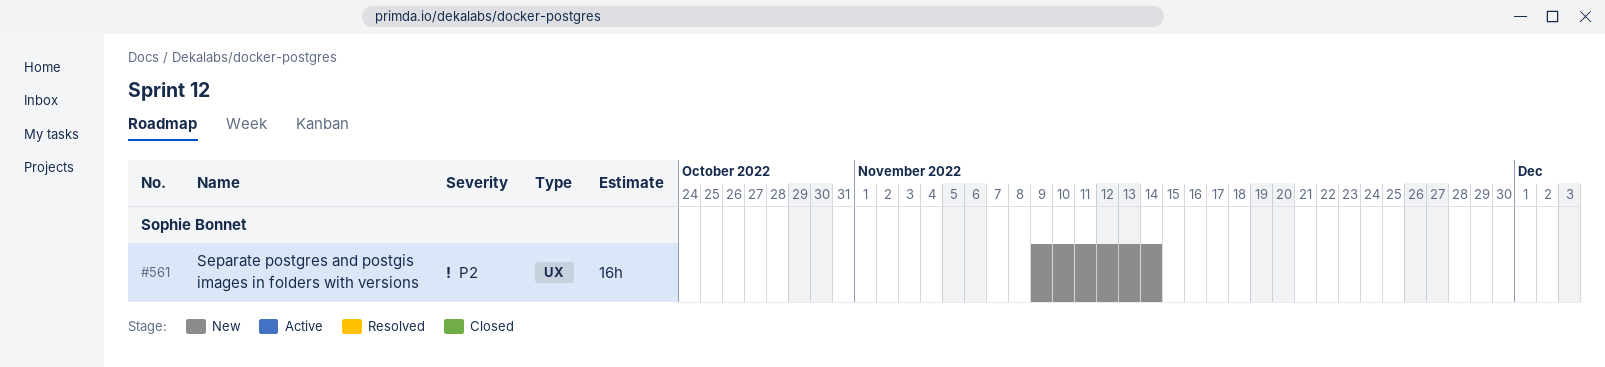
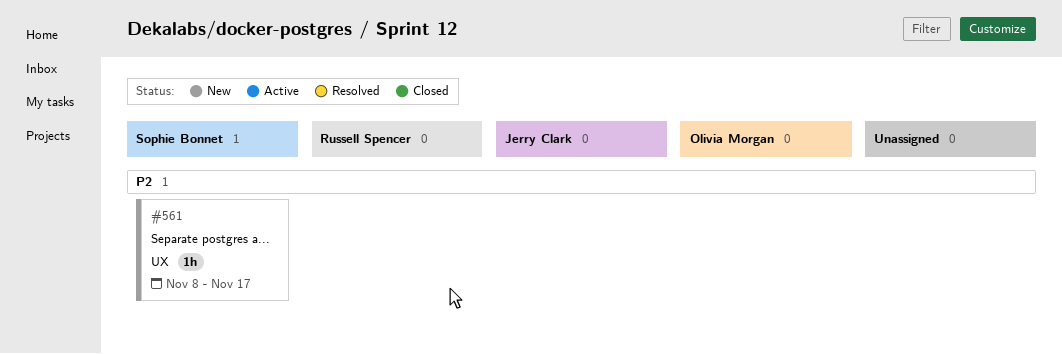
#561, estimate: 16h -> 1h
#561, start: Nov 9 -> Nov 8
#561, due: Nov 14 -> Nov 17

